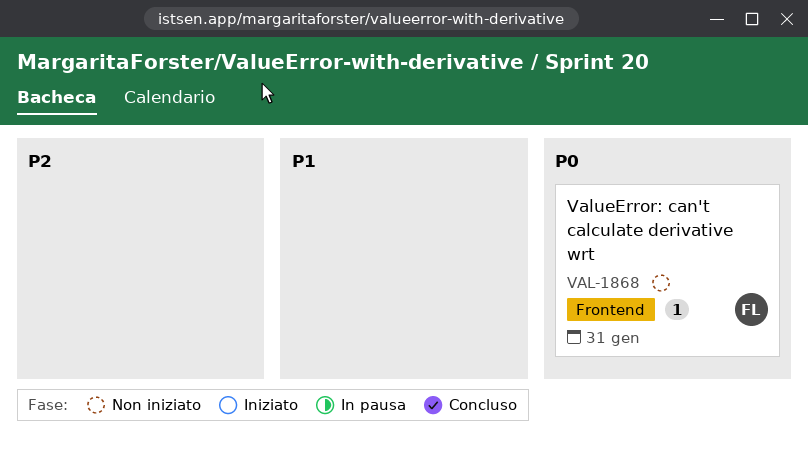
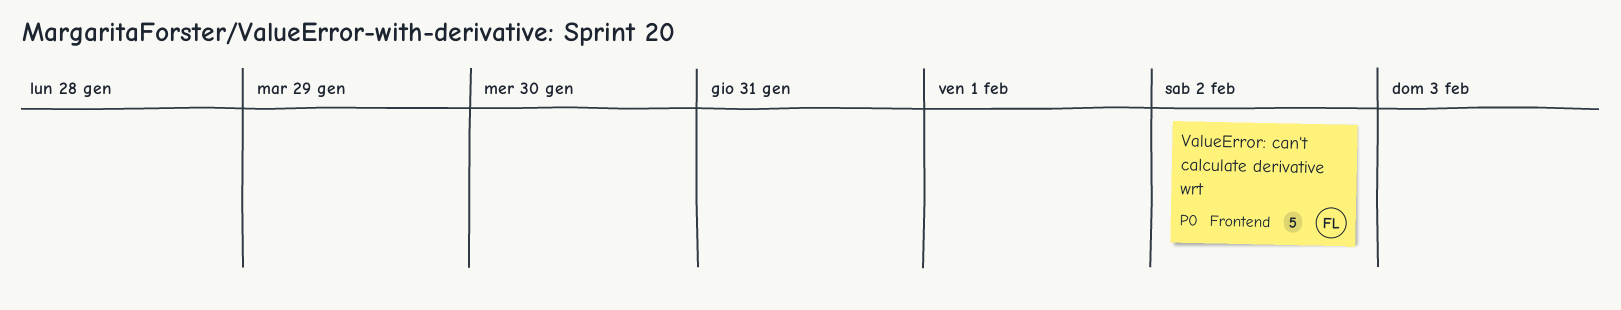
ValueError: can't calculate derivative wrt, estimate: 1 -> 5
ValueError: can't calculate derivative wrt, due: Jan 31 -> Feb 2

